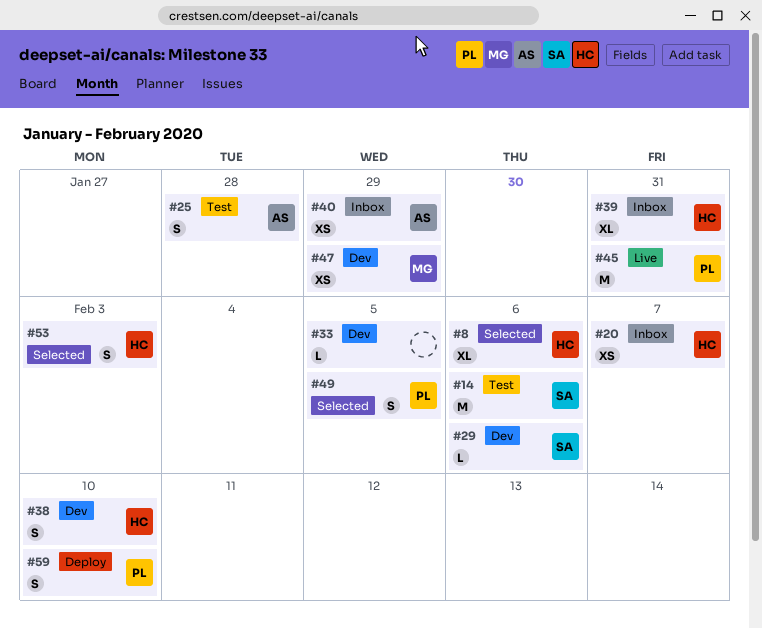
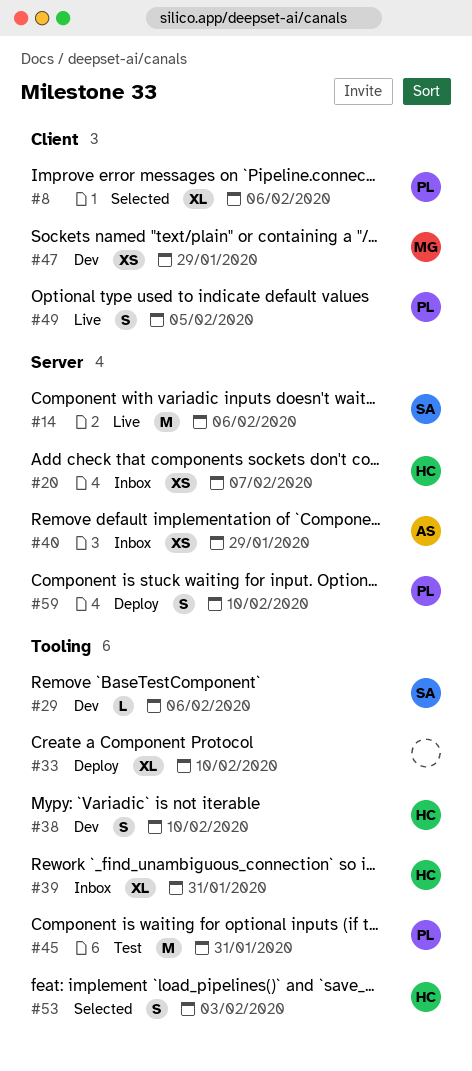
#8, owner: HC -> PL
#14, status: Test -> Live
#25: present -> none
#33, status: Dev -> Deploy
#33, estimate: L -> XL
#33, due: Feb 5 -> Feb 10
#45, status: Live -> Test
#49, status: Selected -> Live

